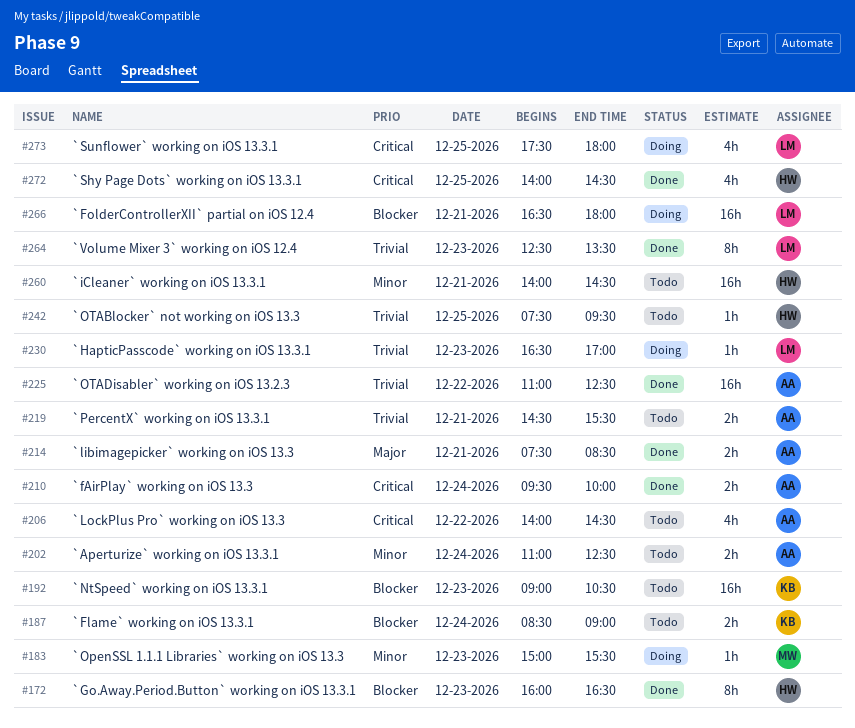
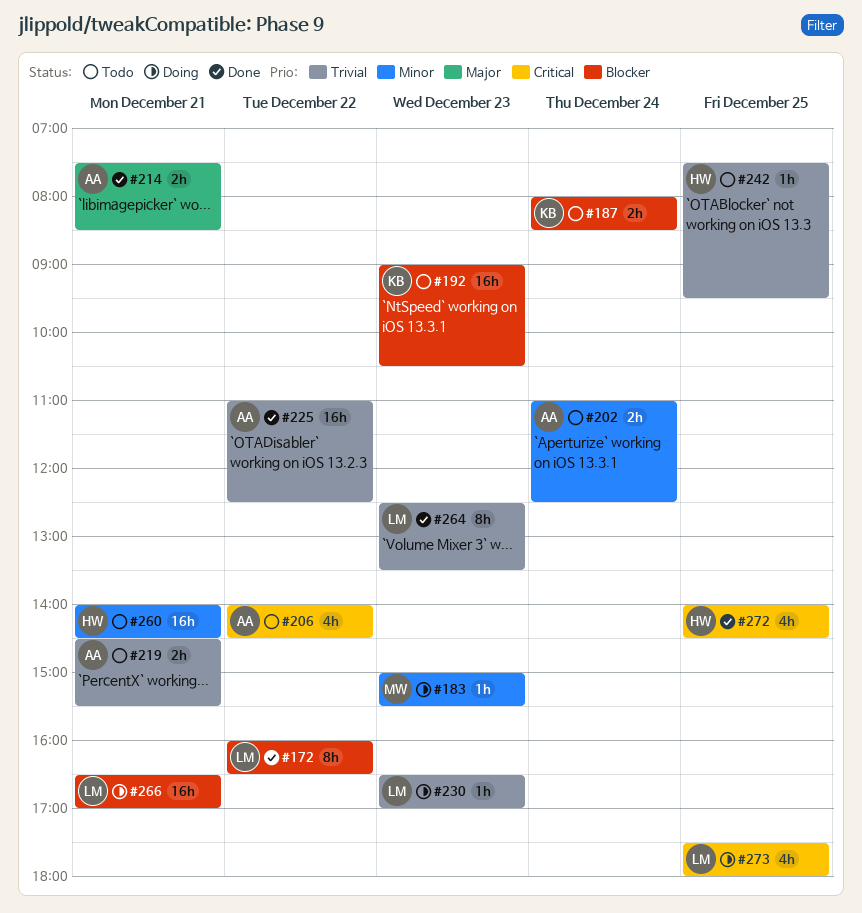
#172, owner: HW -> LM
#172, day: Dec 23 -> Dec 22
#187, begins: 08:30 -> 08:00
#187, ends: 09:00 -> 08:30
#210: present -> none
#266, ends: 18:00 -> 17:00

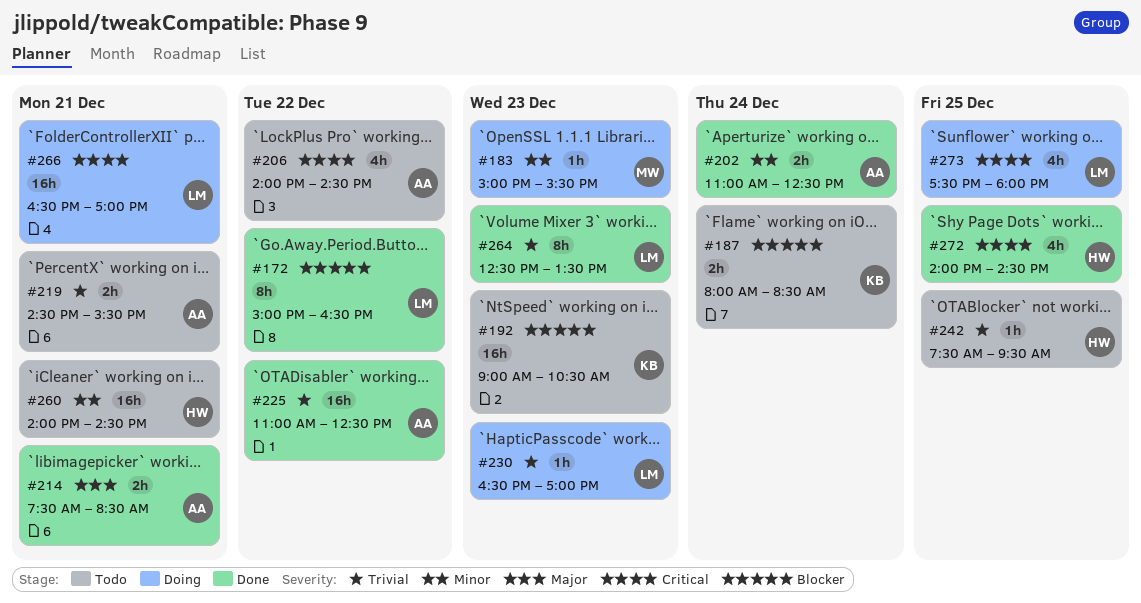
#172, begins: 16:00 -> 15:00
#202, status: Todo -> Done
#266, priority: Blocker -> Critical

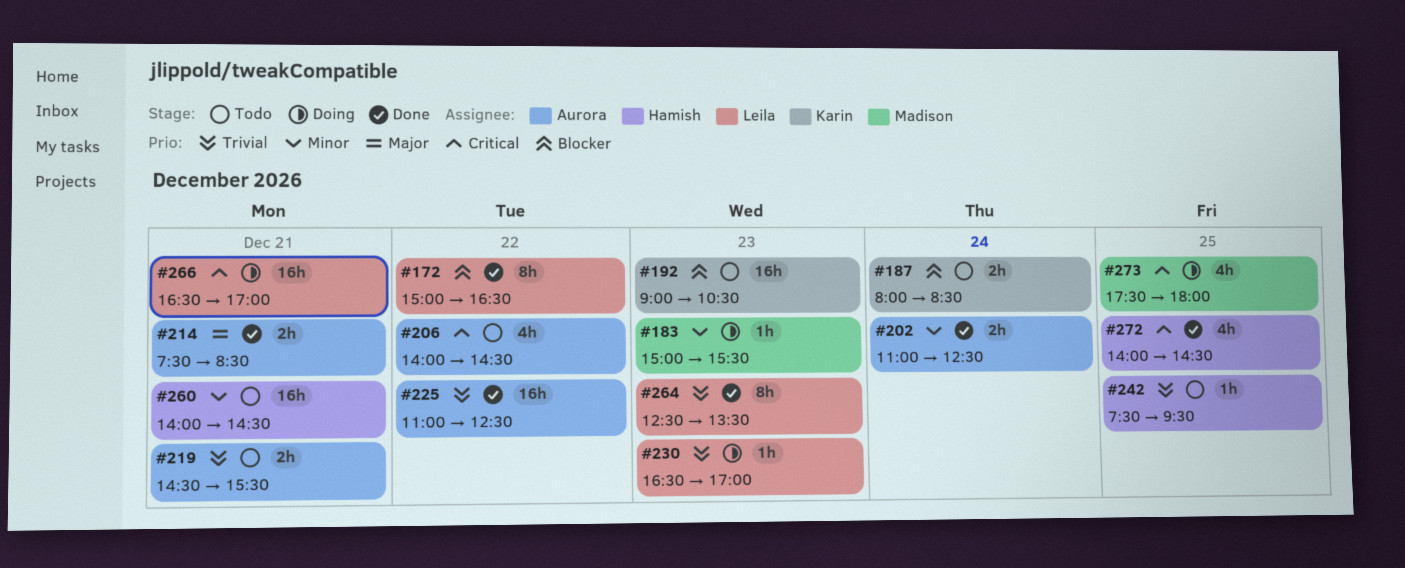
#273, owner: Leila -> Madison

